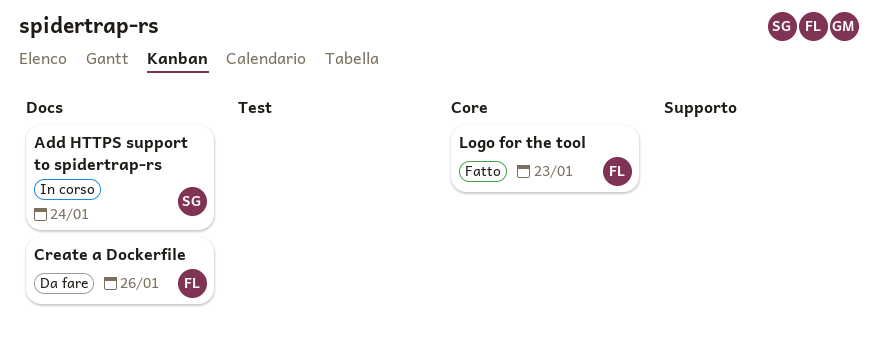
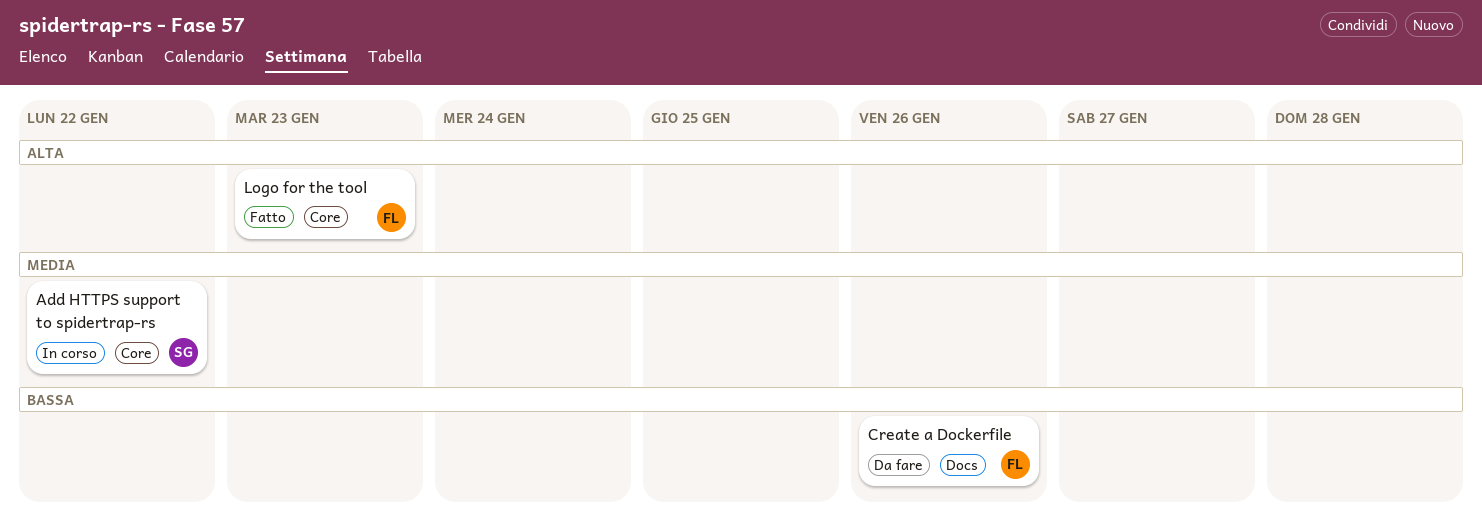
Add HTTPS support to spidertrap-rs, label: Docs -> Core
Add HTTPS support to spidertrap-rs, due: Jan 24 -> Jan 22

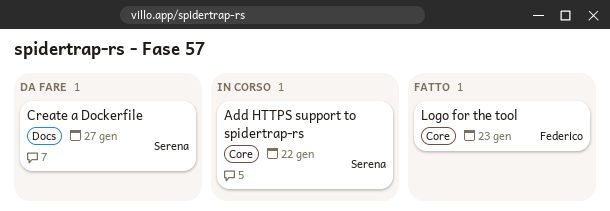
Create a Dockerfile, owner: Federico -> Serena
Create a Dockerfile, due: Jan 26 -> Jan 27

